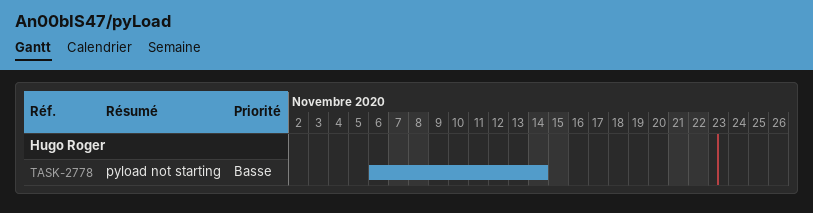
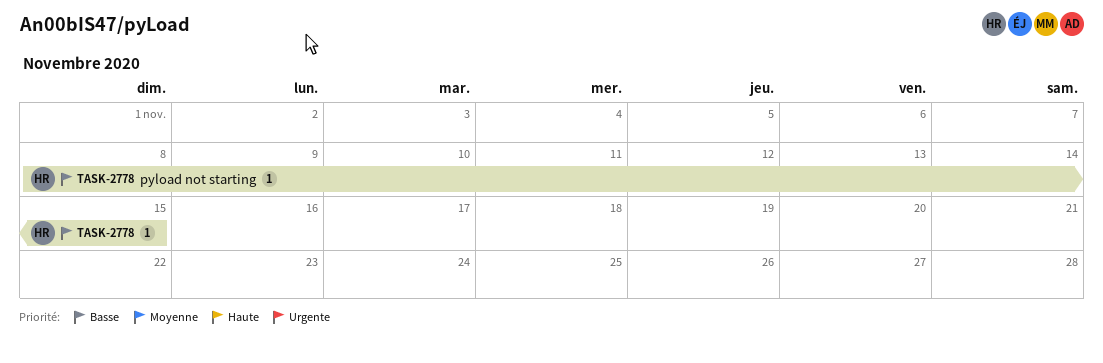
TASK-2778, start: Nov 6 -> Nov 8
TASK-2778, due: Nov 14 -> Nov 15

